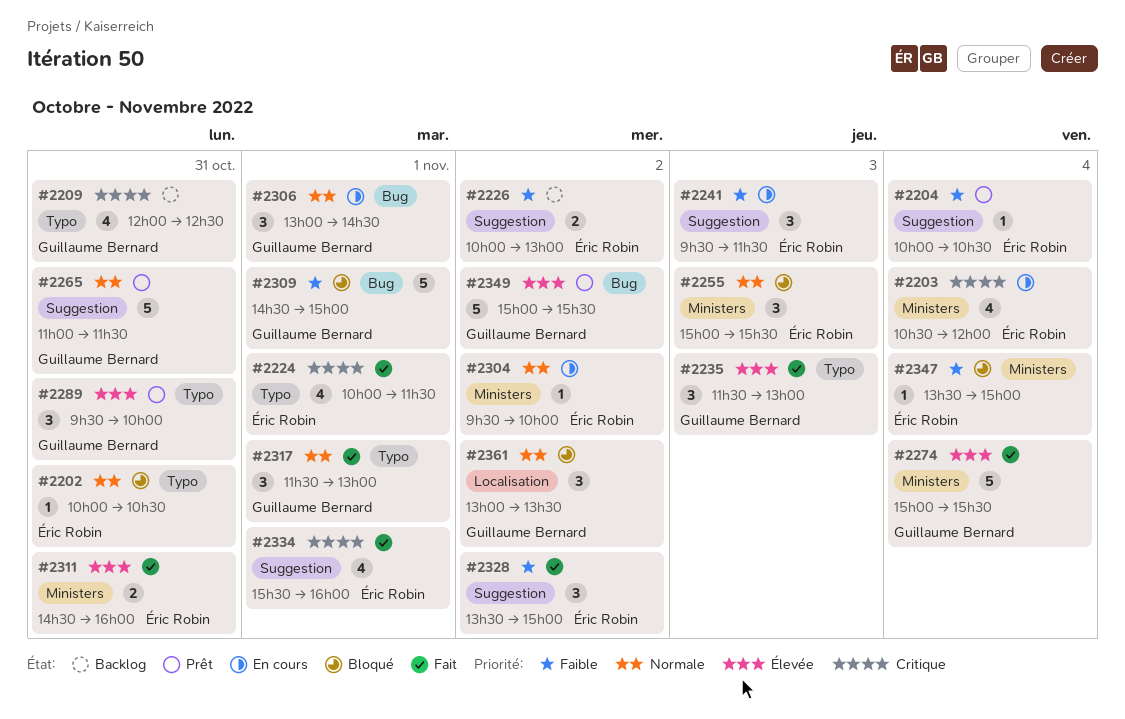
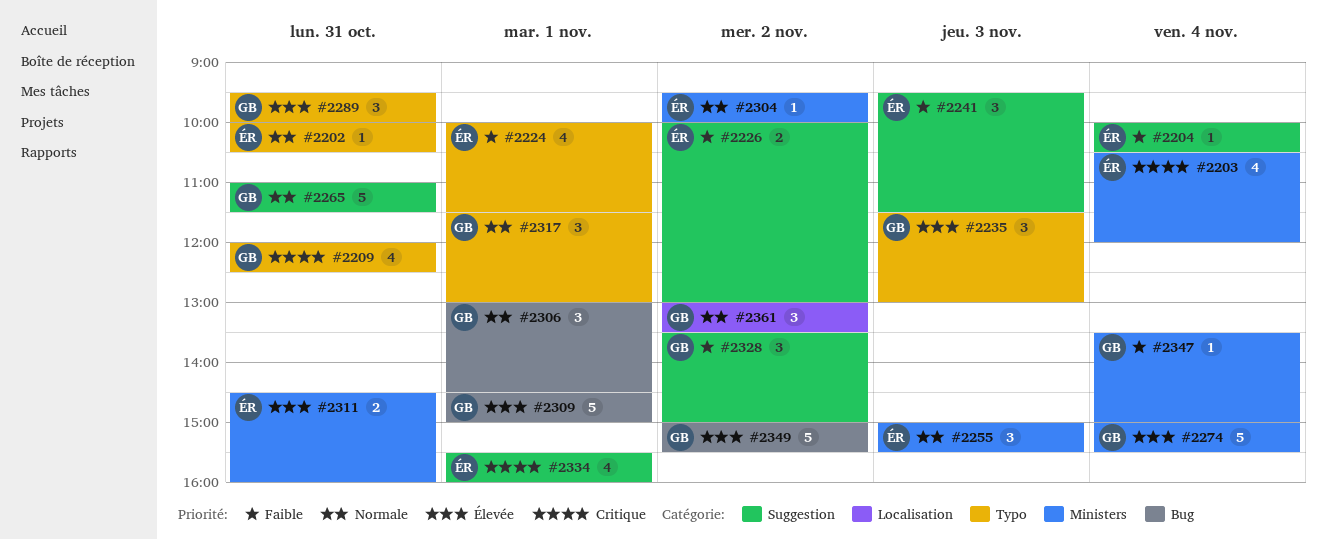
#2224, priority: Critique -> Faible
#2309, priority: Faible -> Élevée
#2328, owner: Éric Robin -> Guillaume Bernard
#2347, owner: Éric Robin -> Guillaume Bernard

